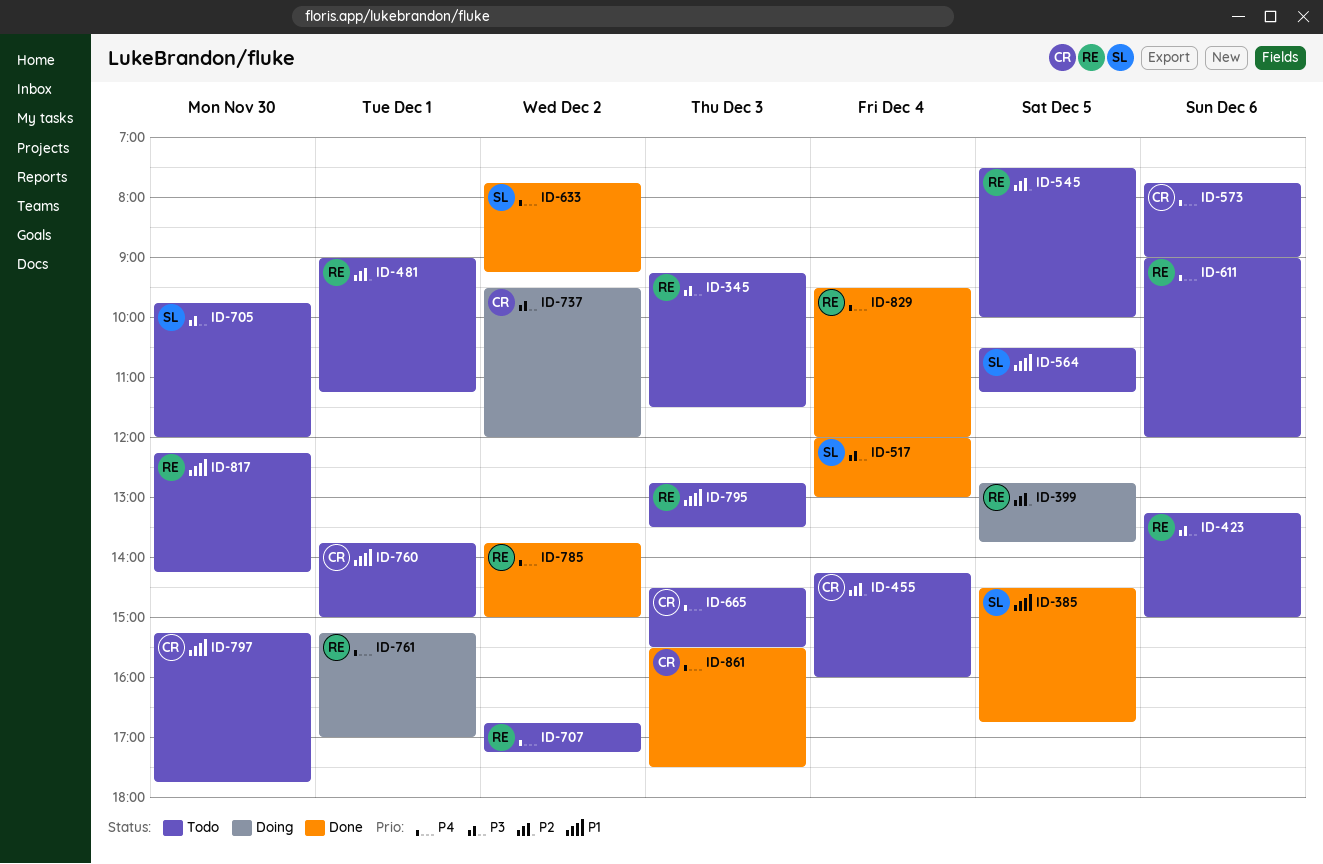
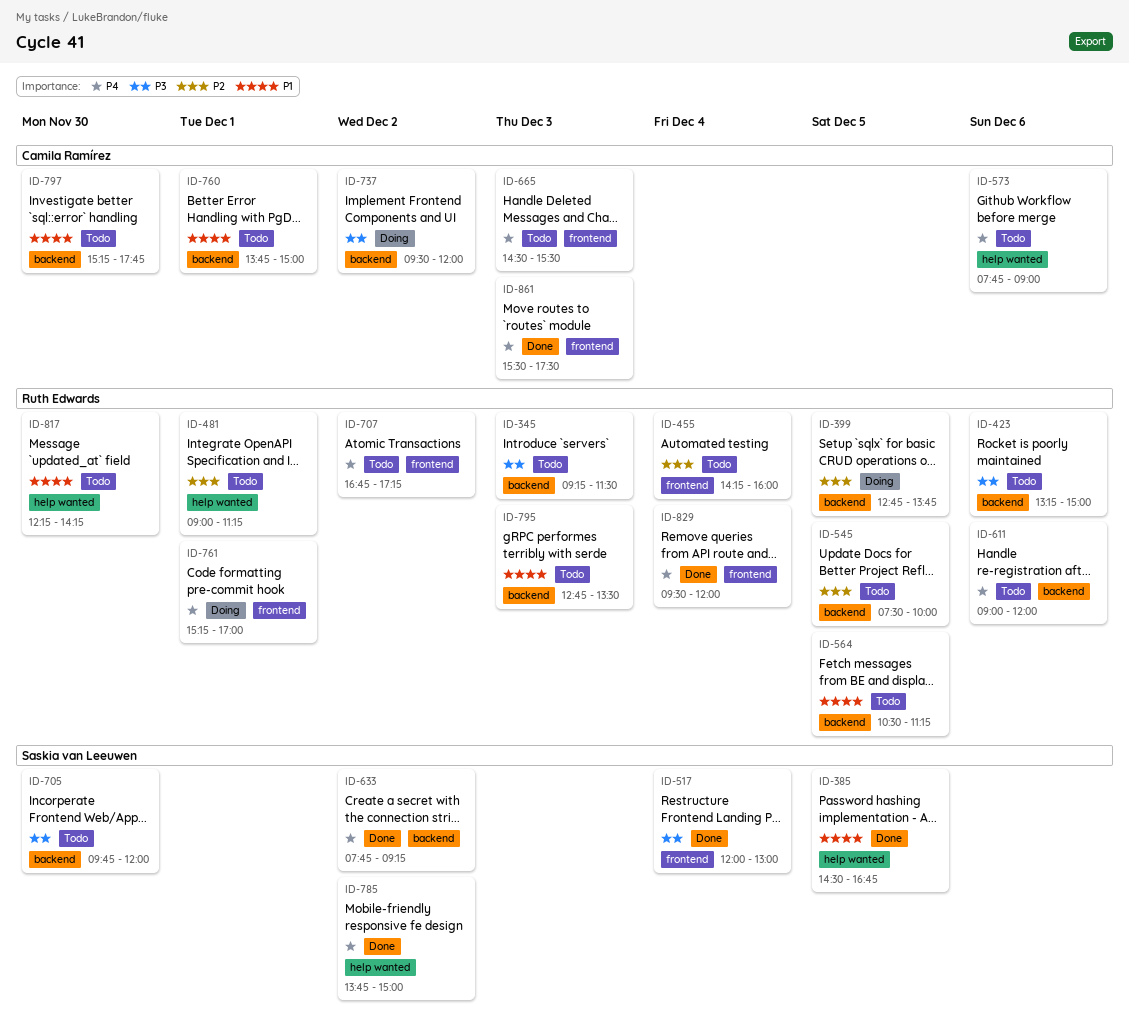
ID-455, owner: Camila Ramírez -> Ruth Edwards
ID-564, owner: Saskia van Leeuwen -> Ruth Edwards
ID-785, owner: Ruth Edwards -> Saskia van Leeuwen

